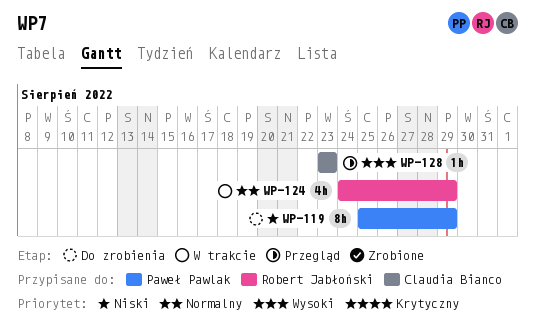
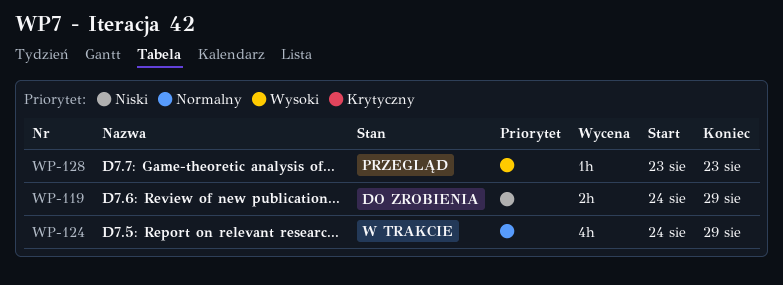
WP-119, estimate: 8h -> 2h
WP-119, start: Aug 25 -> Aug 24

